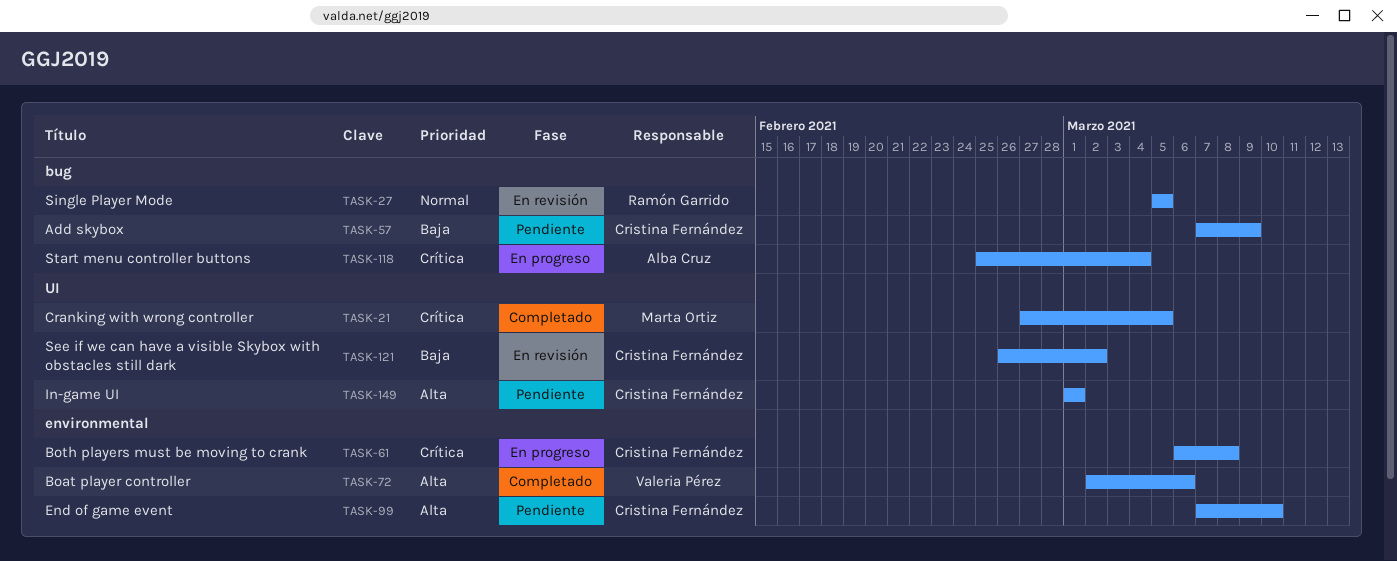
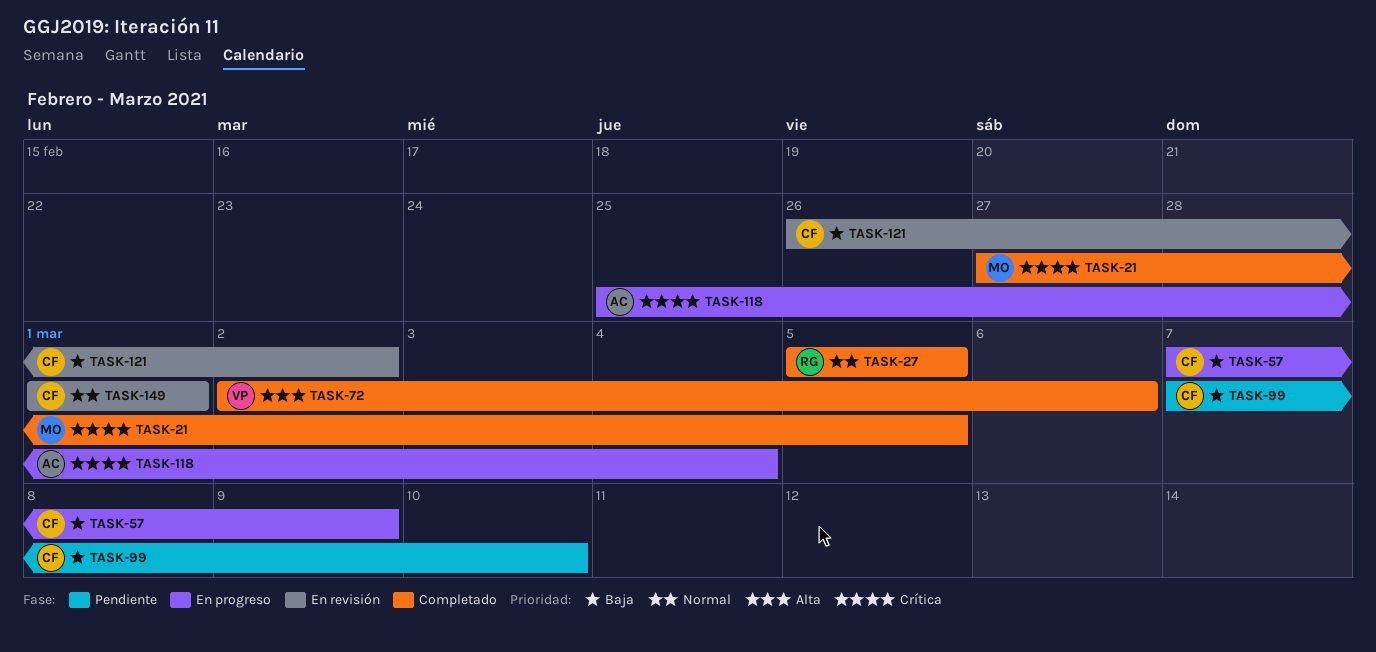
TASK-27, status: En revisión -> Completado
TASK-57, status: Pendiente -> En progreso
TASK-61: present -> none
TASK-99, priority: Alta -> Baja
TASK-149, status: Pendiente -> En revisión
TASK-149, priority: Alta -> Normal

